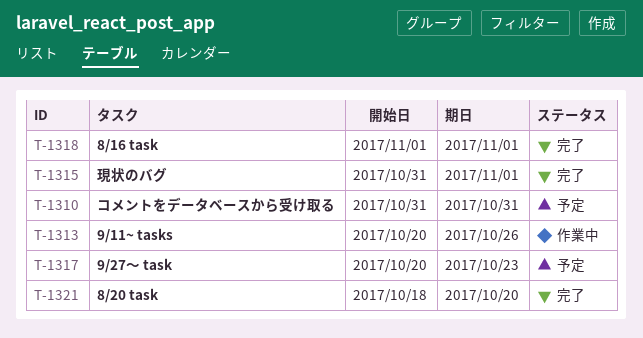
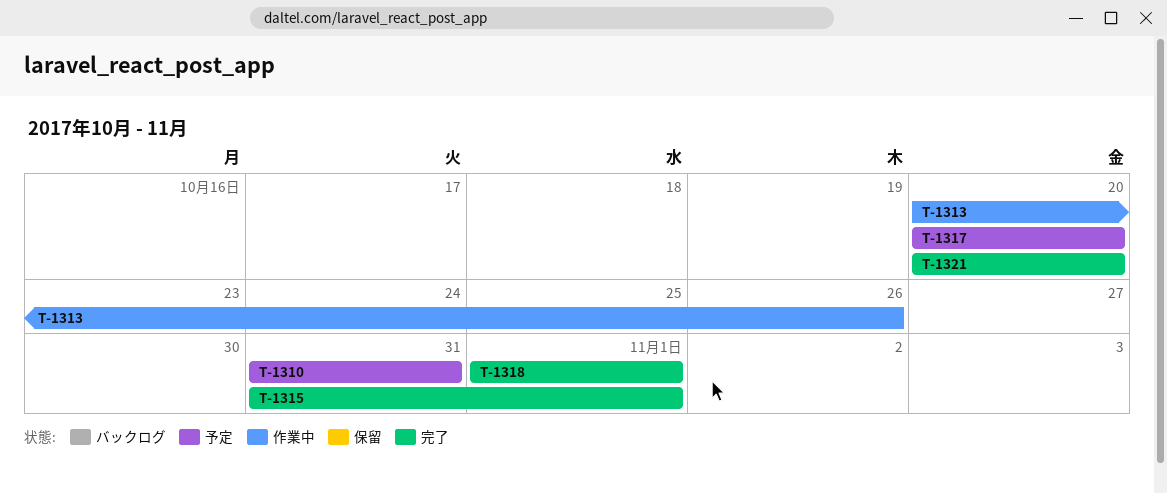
T-1317, due: Oct 23 -> Oct 20
T-1321, start: Oct 18 -> Oct 20

